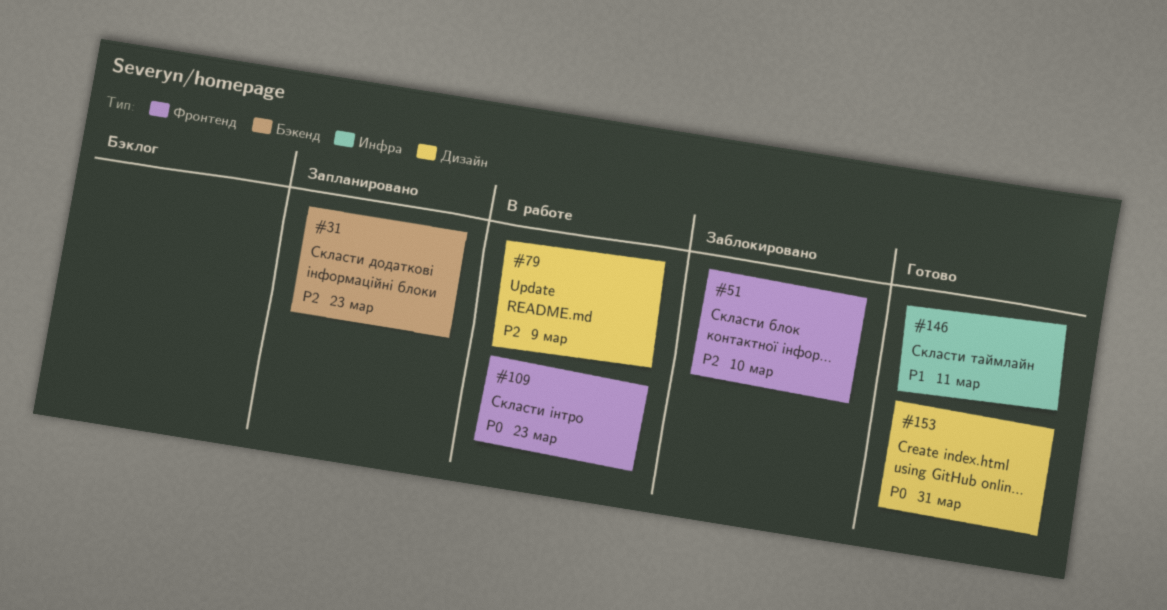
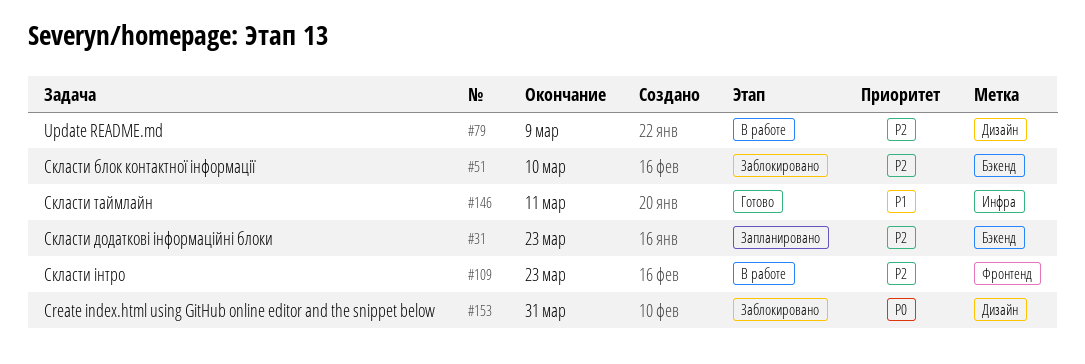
#51, label: Фронтенд -> Бэкенд
#109, priority: P0 -> P2
#153, status: Готово -> Заблокировано

